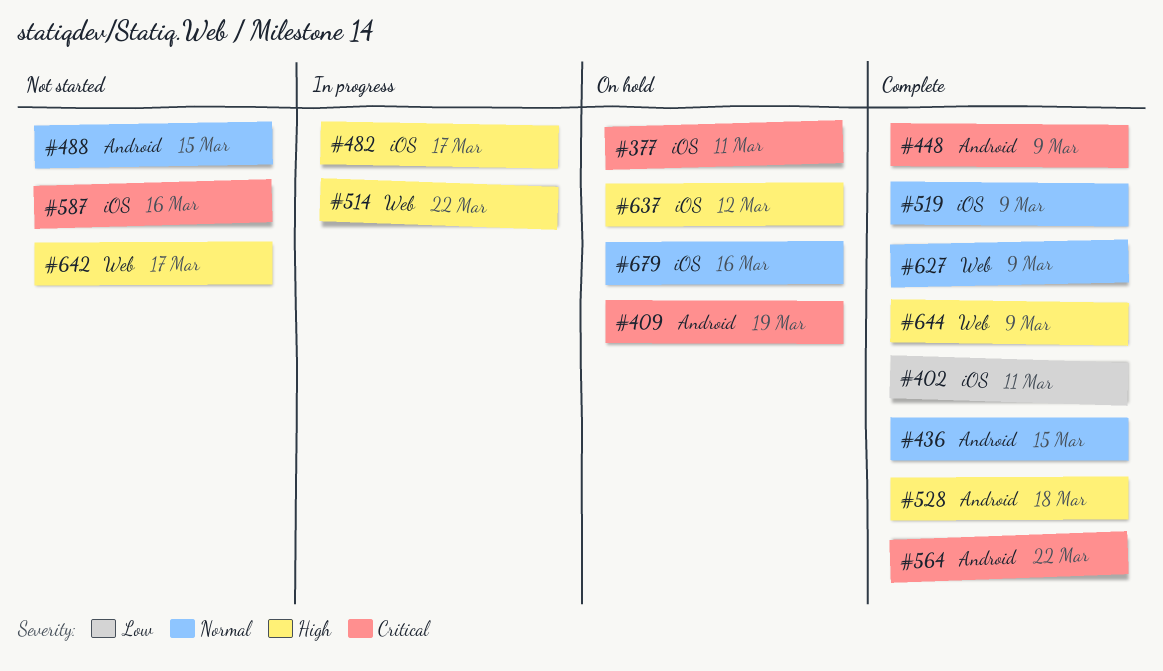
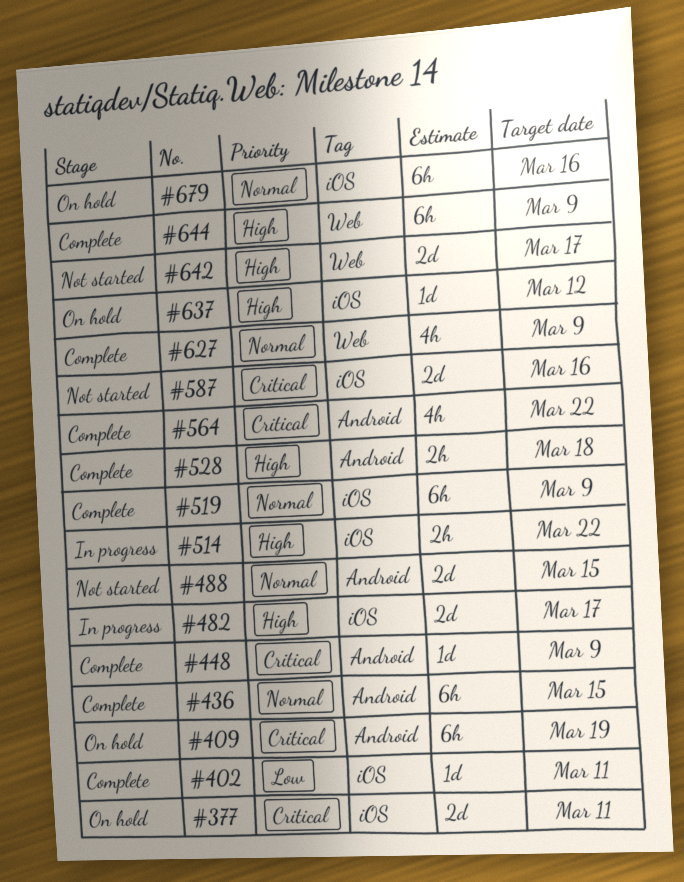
#514, label: Web -> iOS

